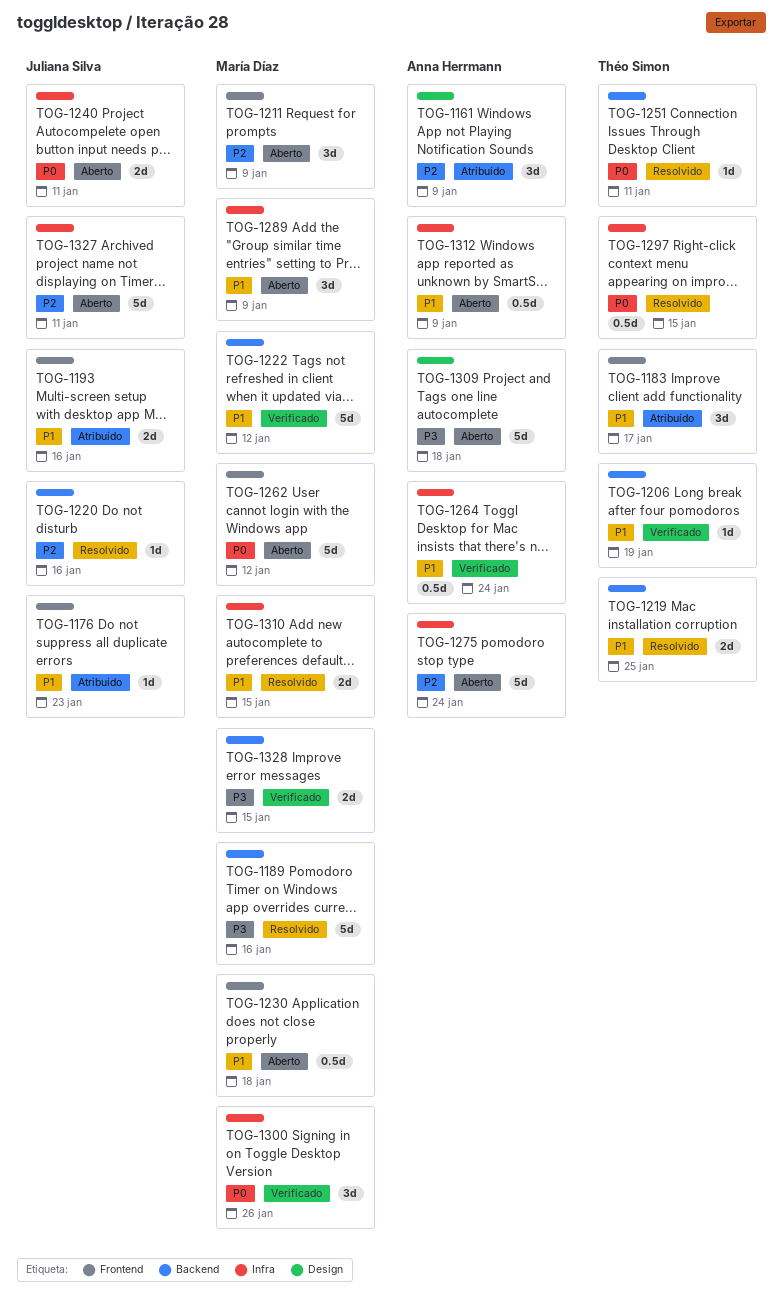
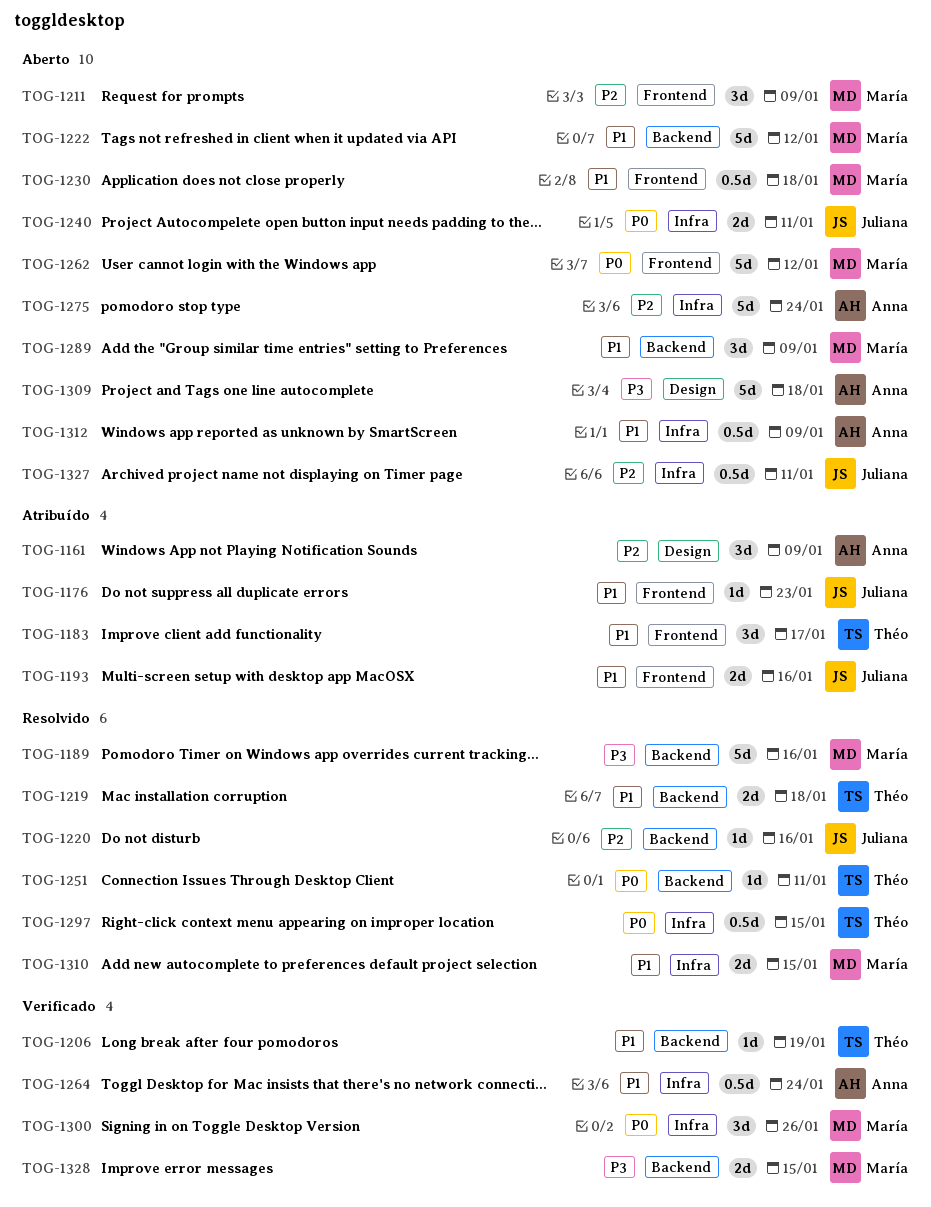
TOG-1219, due: Jan 25 -> Jan 18
TOG-1222, status: Verificado -> Aberto
TOG-1289, label: Infra -> Backend
TOG-1327, estimate: 5d -> 0.5d

